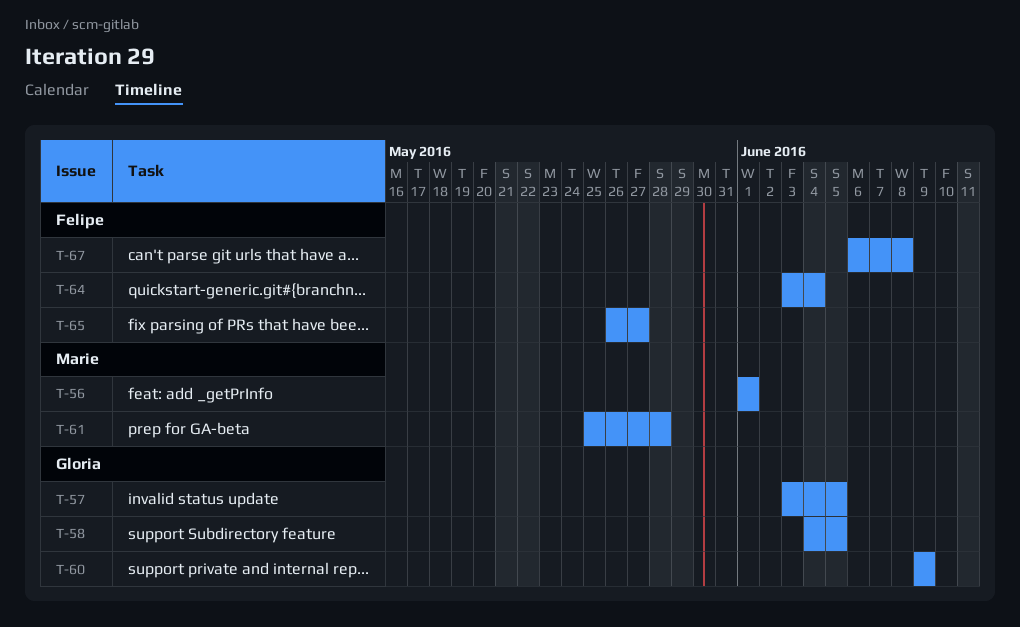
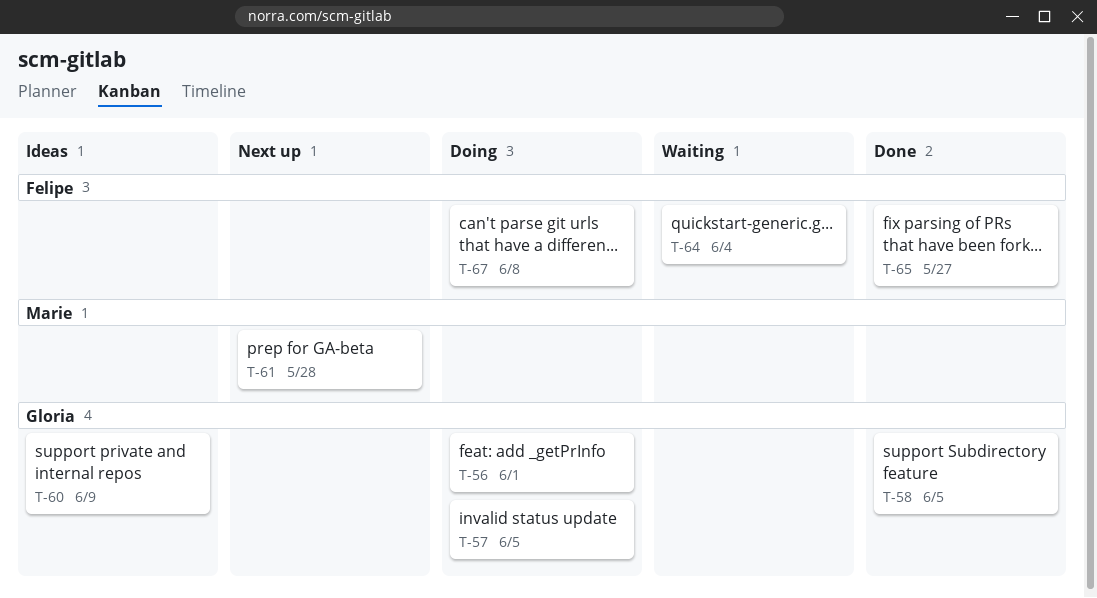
T-56, owner: Marie -> Gloria

